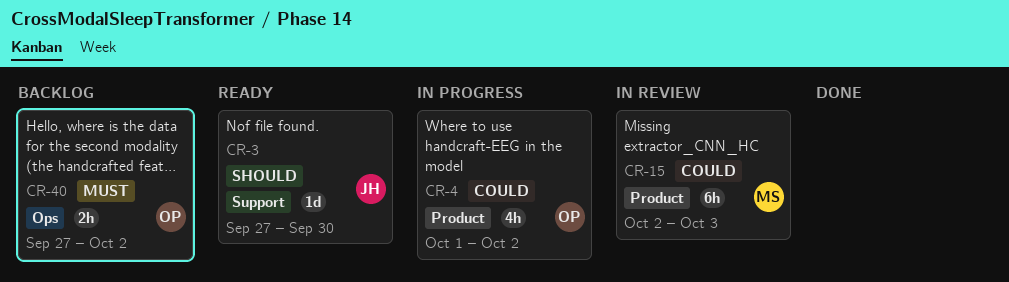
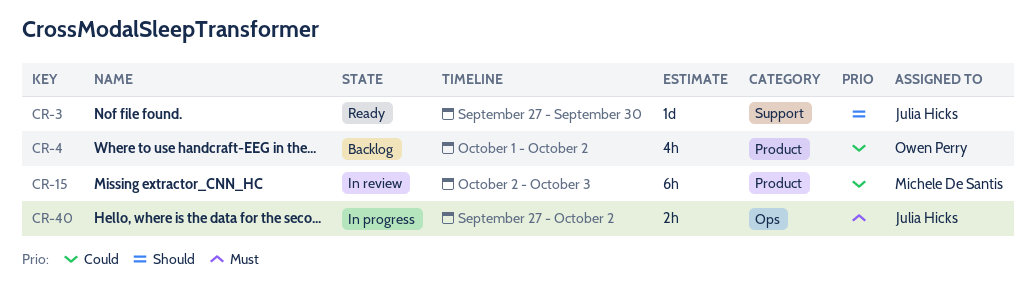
CR-4, status: In progress -> Backlog
CR-40, status: Backlog -> In progress
CR-40, owner: Owen Perry -> Julia Hicks

